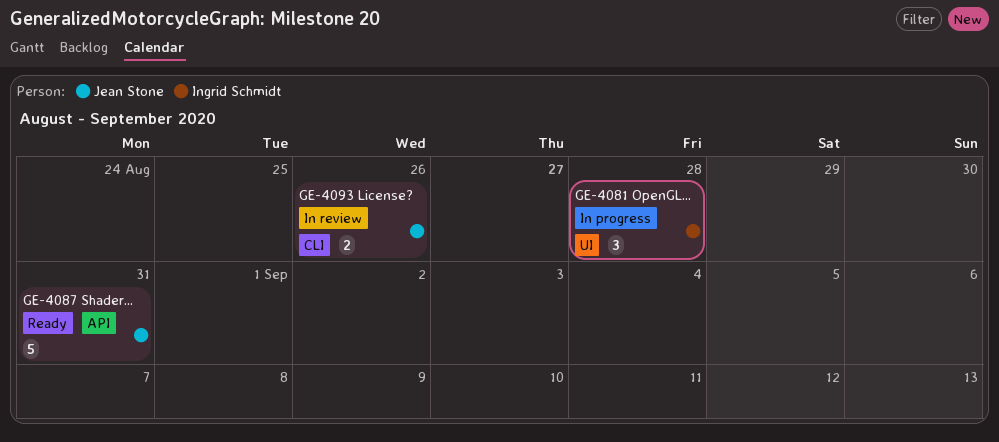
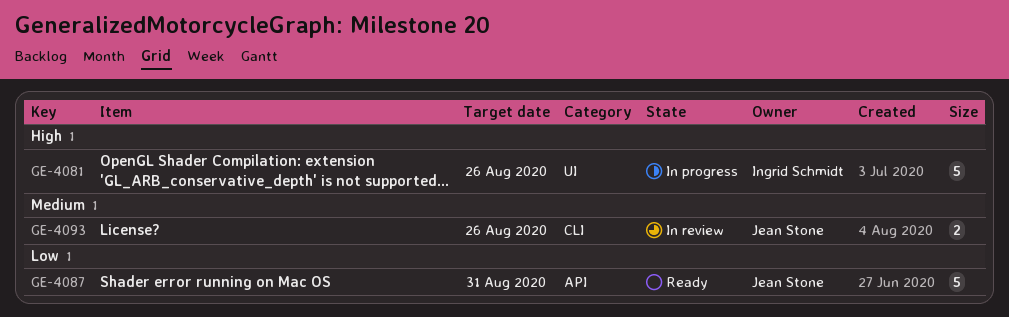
GE-4081, estimate: 3 -> 5
GE-4081, due: Aug 28 -> Aug 26

